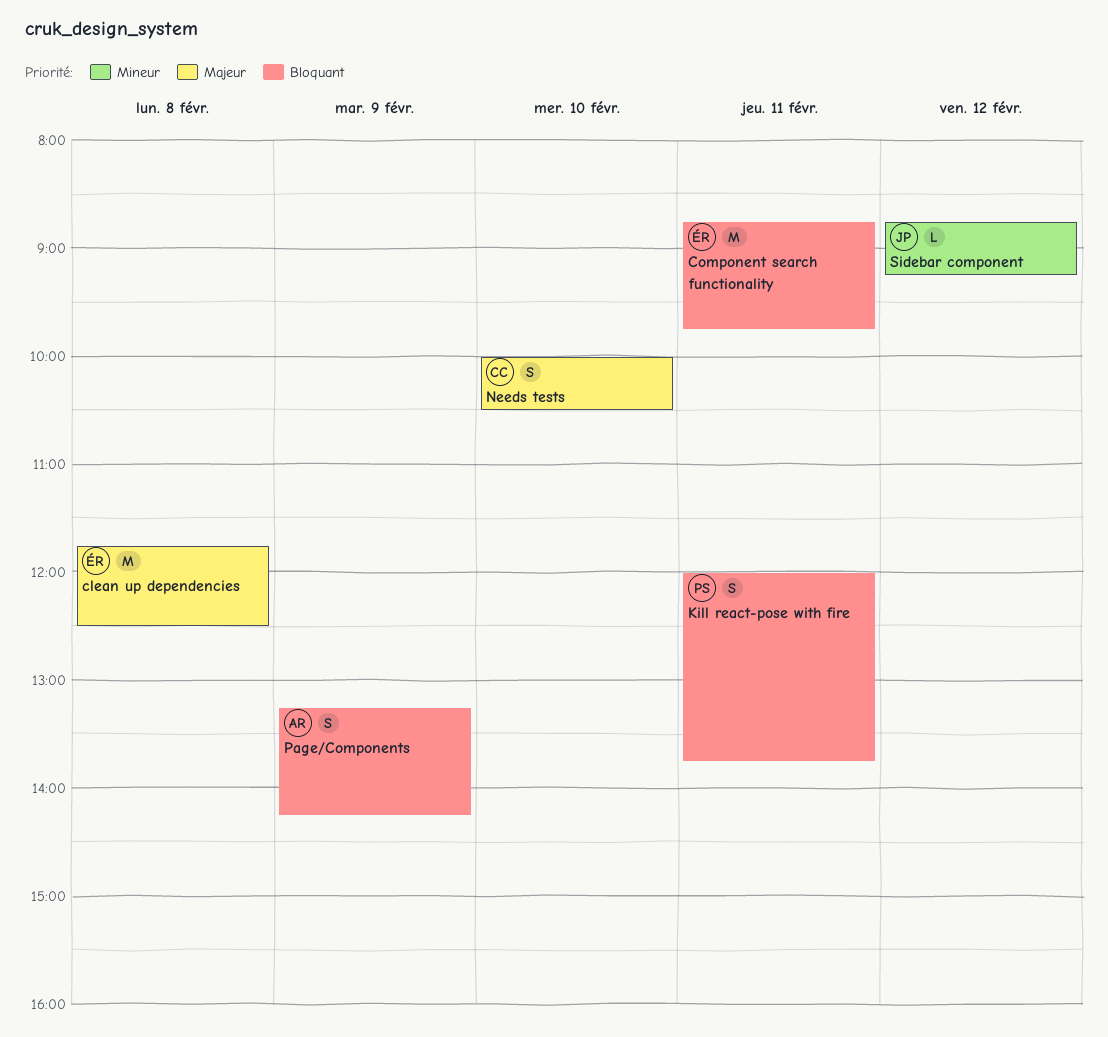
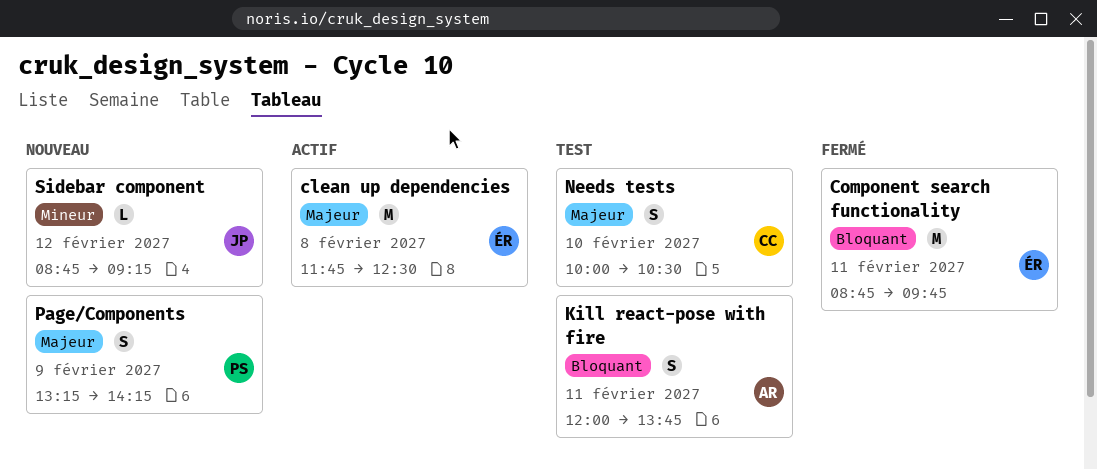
Kill react-pose with fire, owner: PS -> AR
Page/Components, owner: AR -> PS
Page/Components, priority: Bloquant -> Majeur

